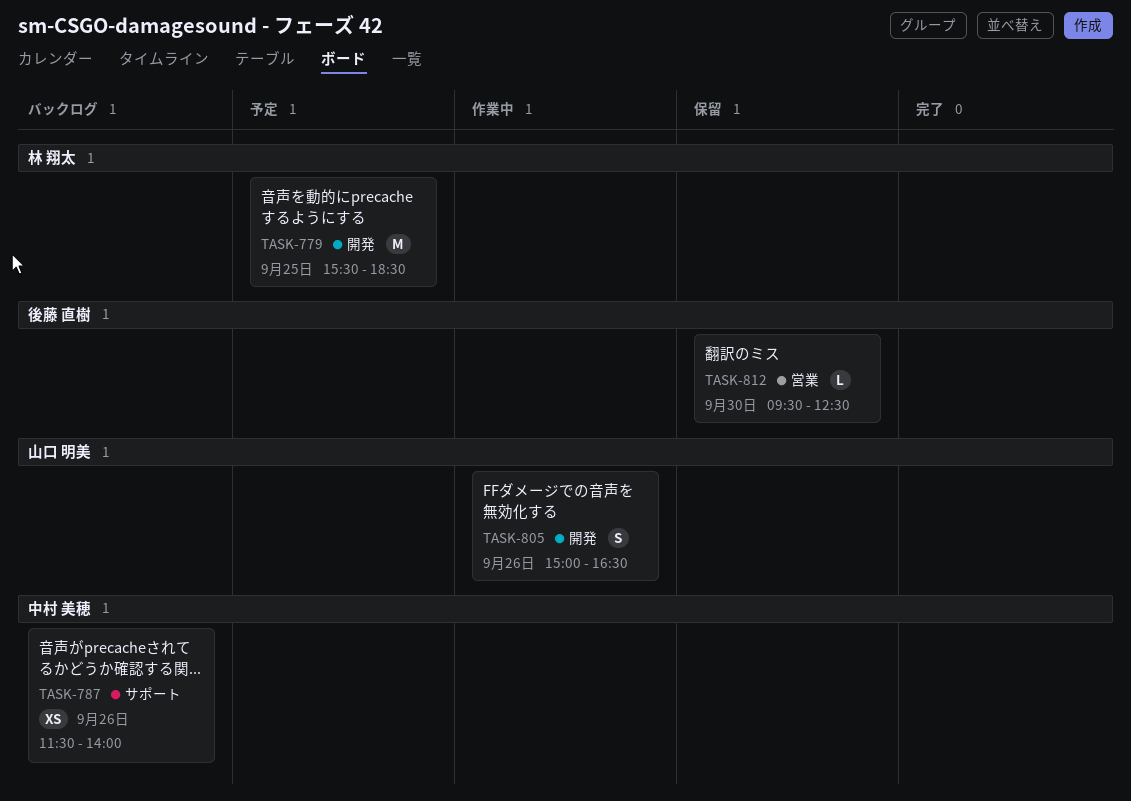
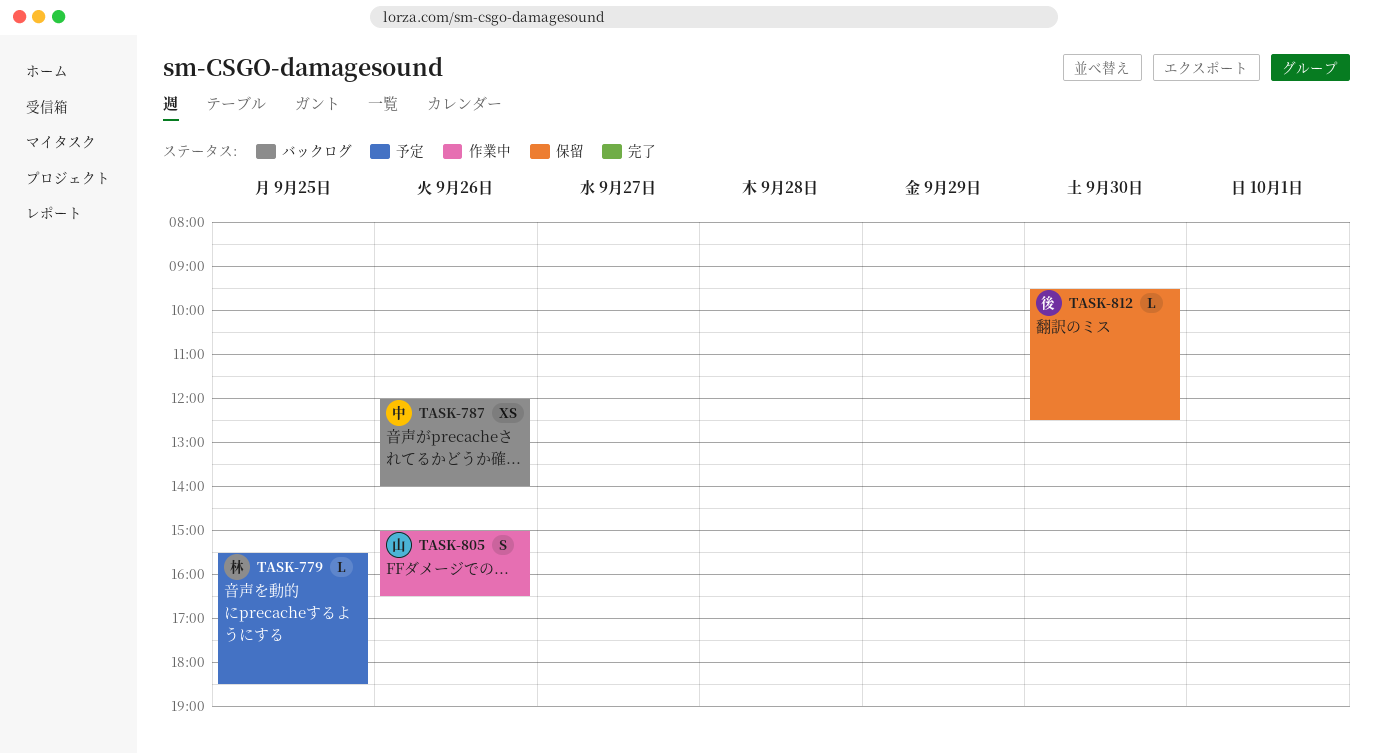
TASK-779, estimate: M -> L
TASK-787, begins: 11:30 -> 12:00

